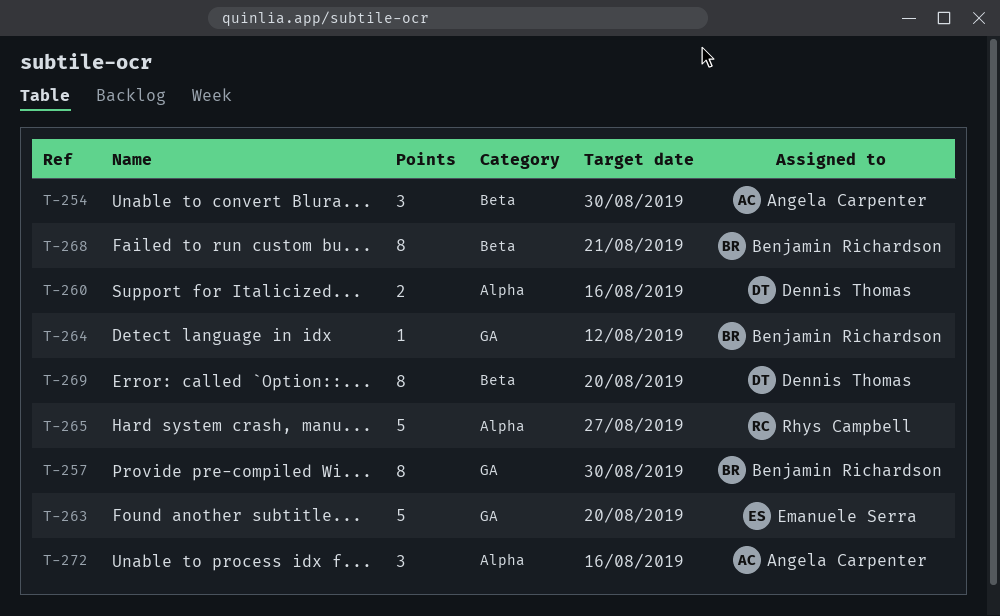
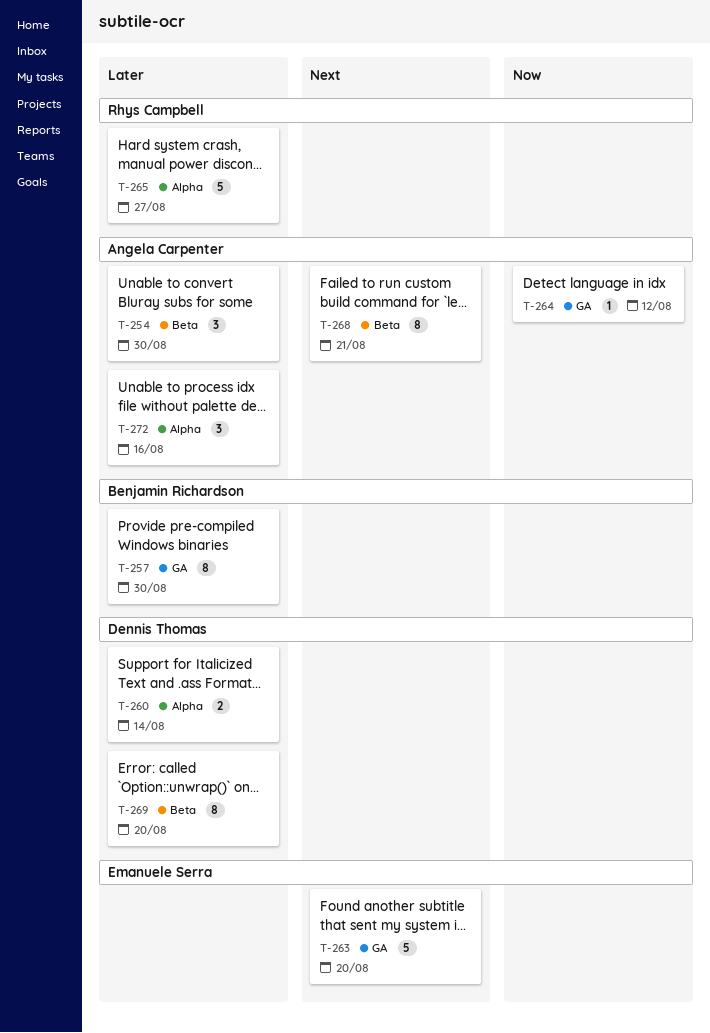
T-260, due: Aug 16 -> Aug 14
T-264, owner: Benjamin Richardson -> Angela Carpenter
T-268, owner: Benjamin Richardson -> Angela Carpenter

